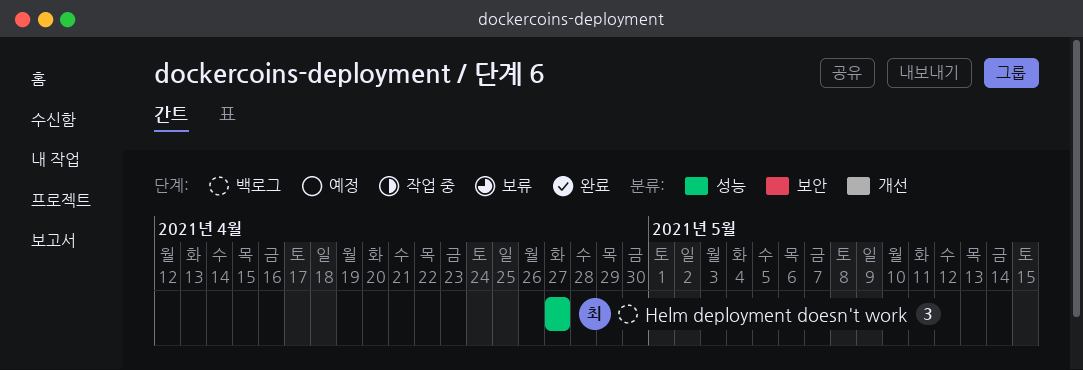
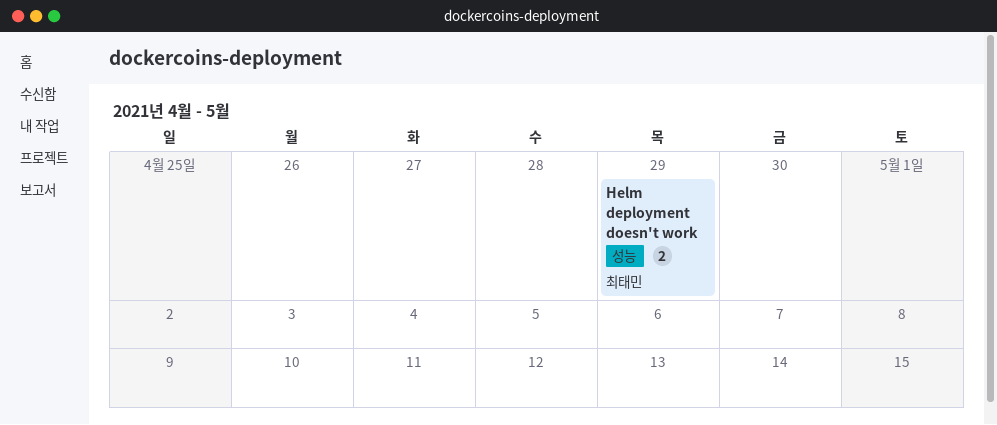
Helm deployment doesn't work, estimate: 3 -> 2
Helm deployment doesn't work, due: Apr 27 -> Apr 29

